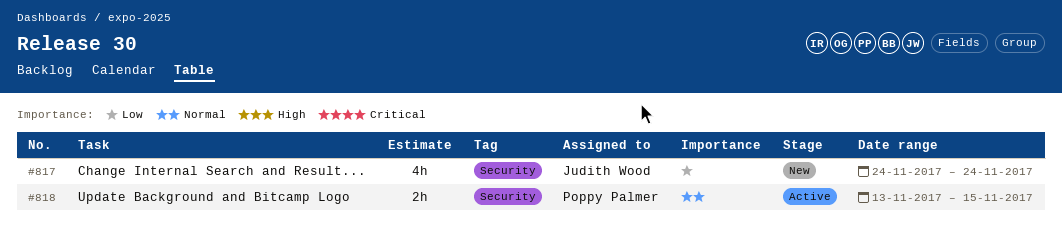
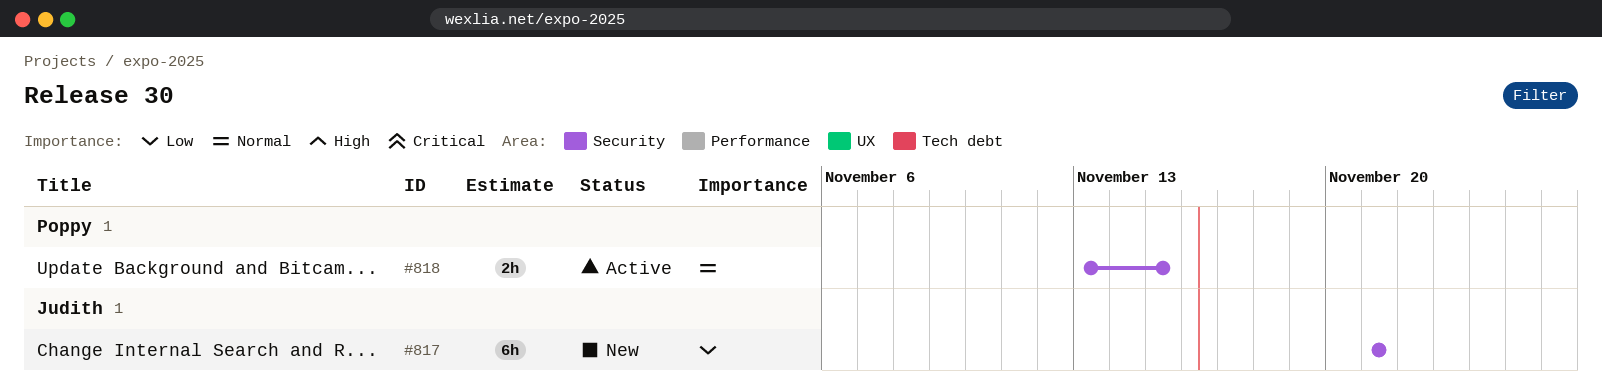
#817, estimate: 4h -> 6h
#817, start: Nov 24 -> Nov 21
#817, due: Nov 24 -> Nov 21

